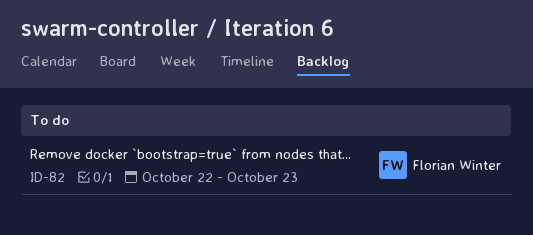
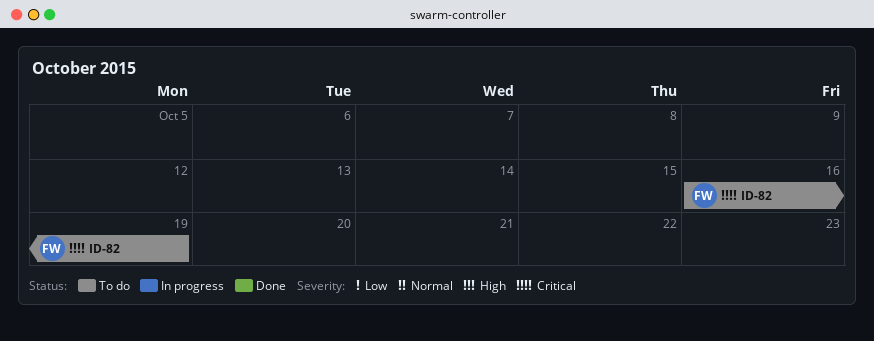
ID-82, start: Oct 22 -> Oct 16
ID-82, due: Oct 23 -> Oct 19

